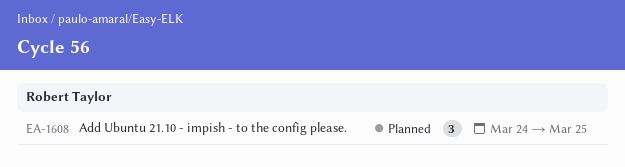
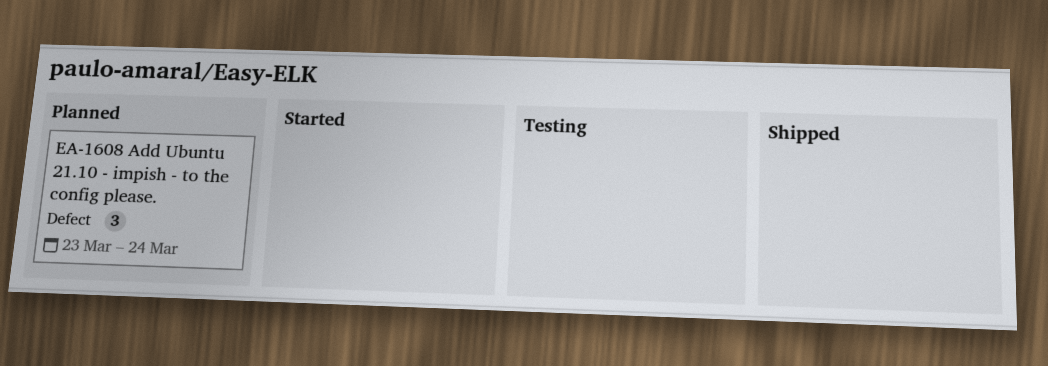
EA-1608, start: Mar 24 -> Mar 23
EA-1608, due: Mar 25 -> Mar 24

